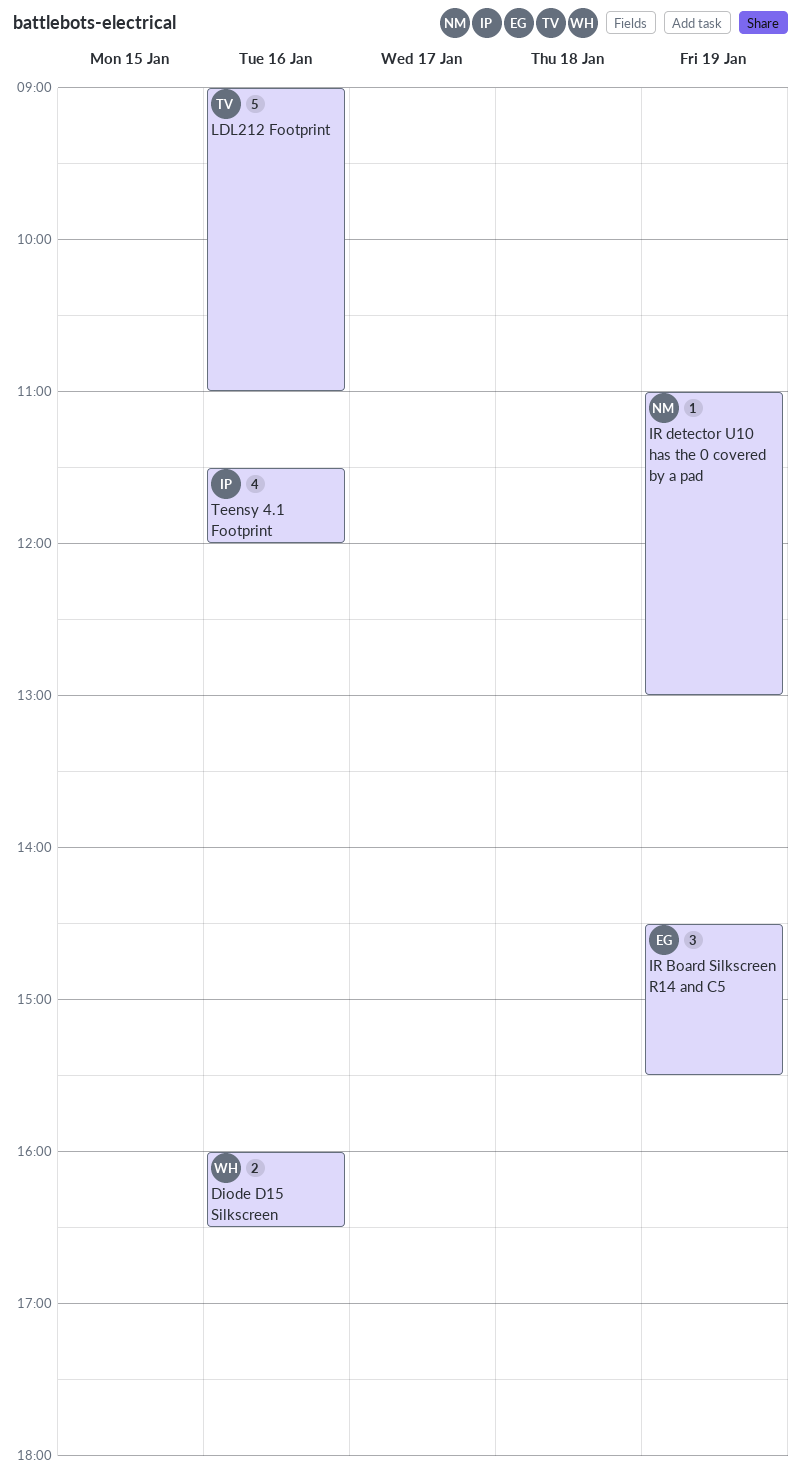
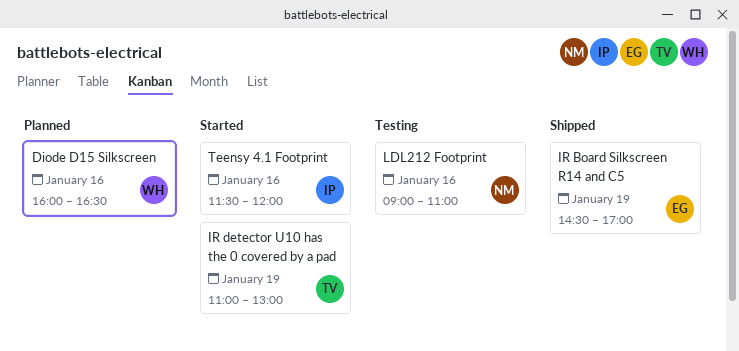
IR Board Silkscreen R14 and C5, ends: 15:30 -> 17:00
IR detector U10 has the 0 covered by a pad, owner: NM -> TV
LDL212 Footprint, owner: TV -> NM

